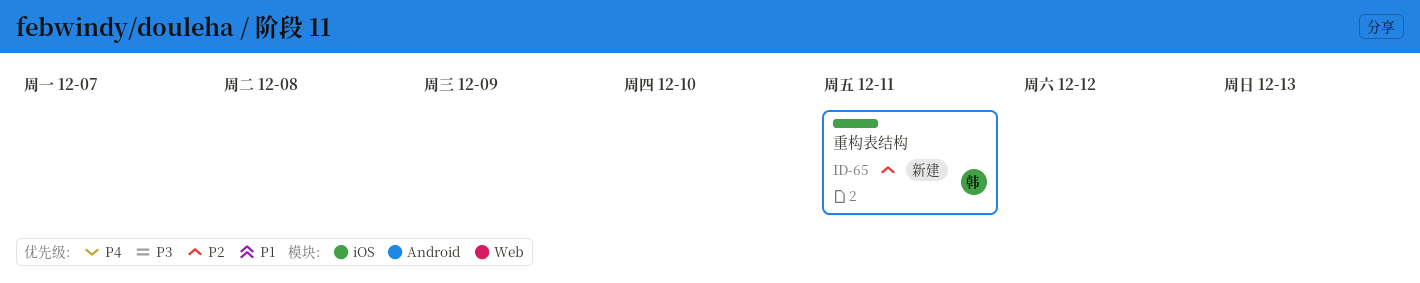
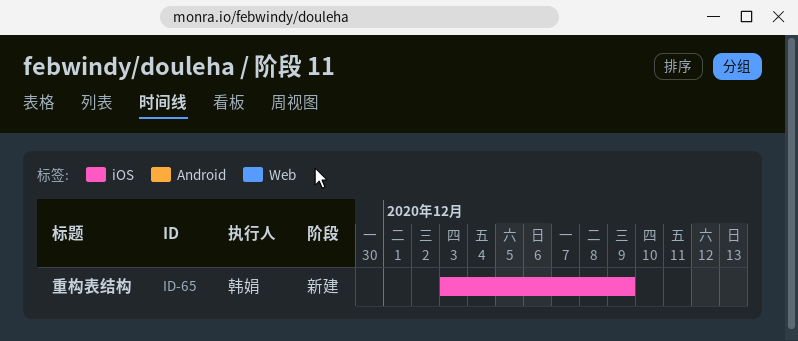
ID-65, due: Dec 11 -> Dec 9

